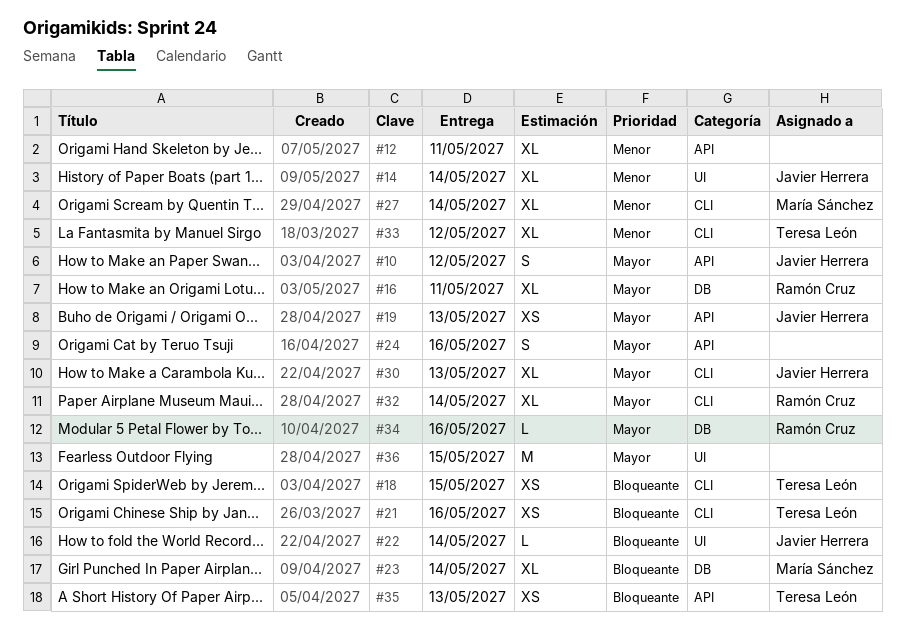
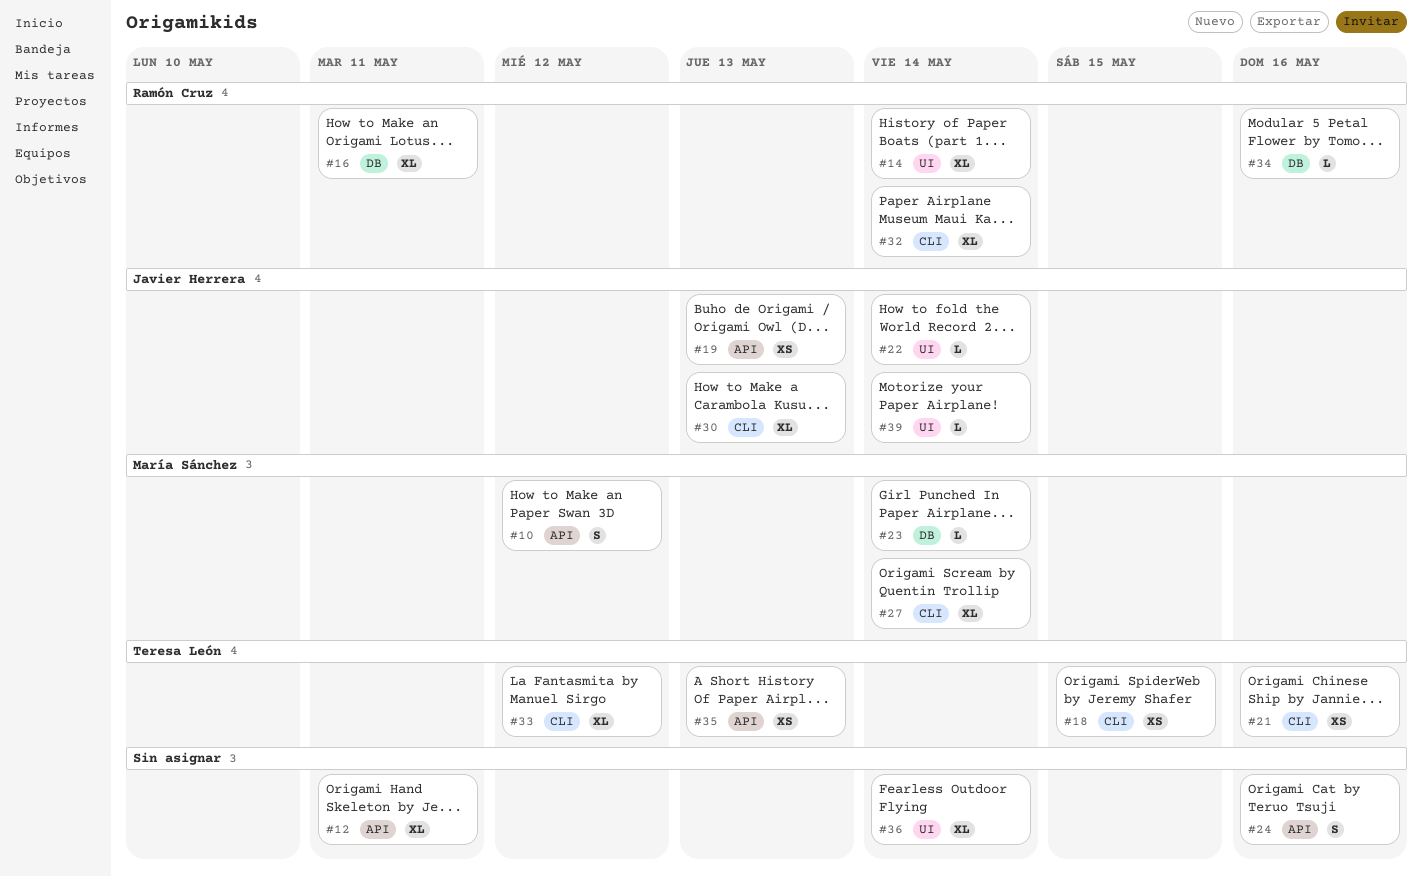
#10, owner: Javier Herrera -> María Sánchez
#14, owner: Javier Herrera -> Ramón Cruz
#23, estimate: XL -> L
#36, estimate: M -> XL
#36, due: May 15 -> May 14
#39: none -> present

